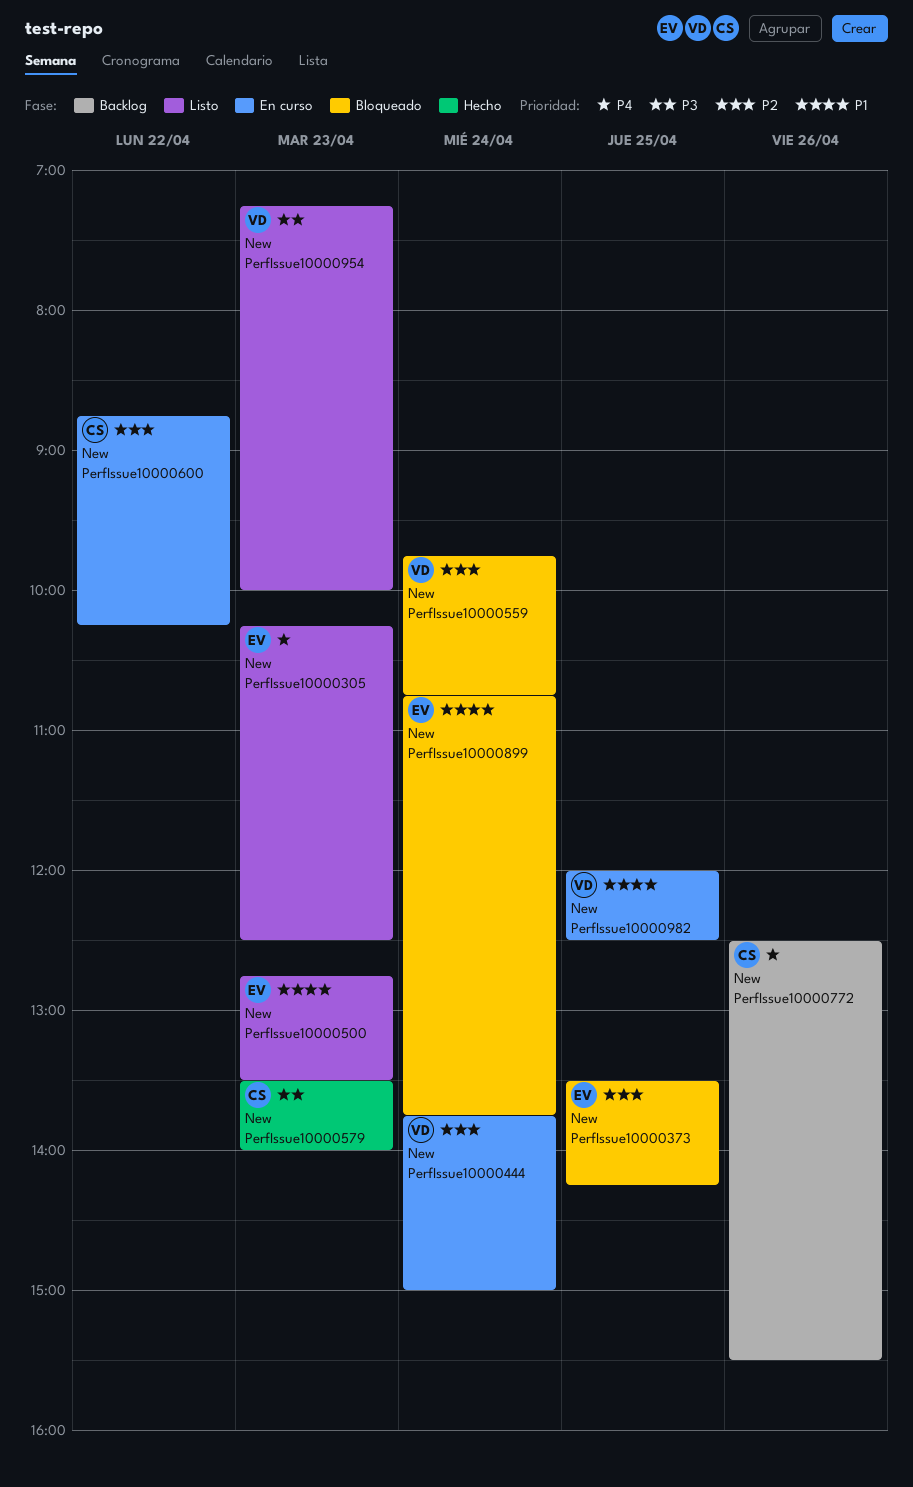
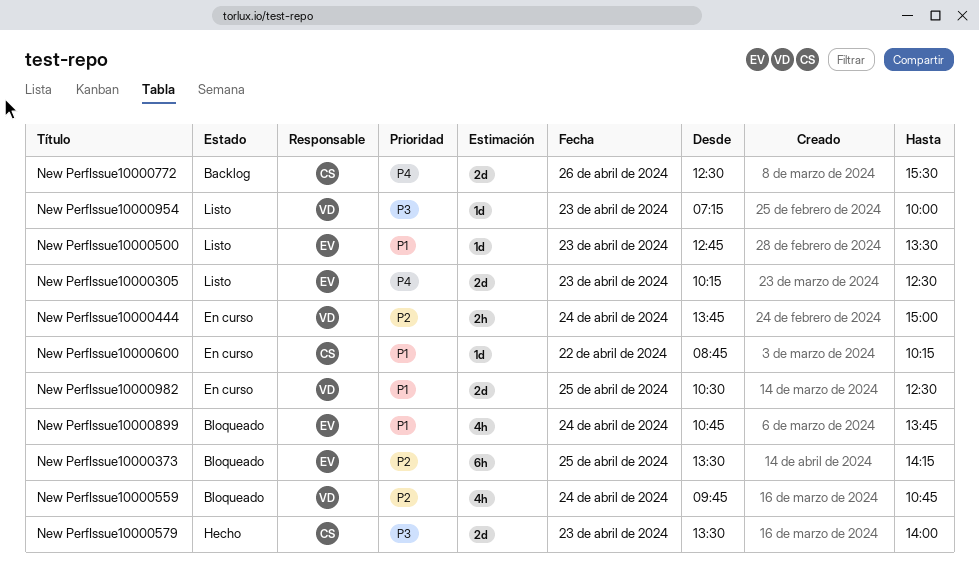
New PerfIssue10000600, priority: P2 -> P1
New PerfIssue10000982, begins: 12:00 -> 10:30

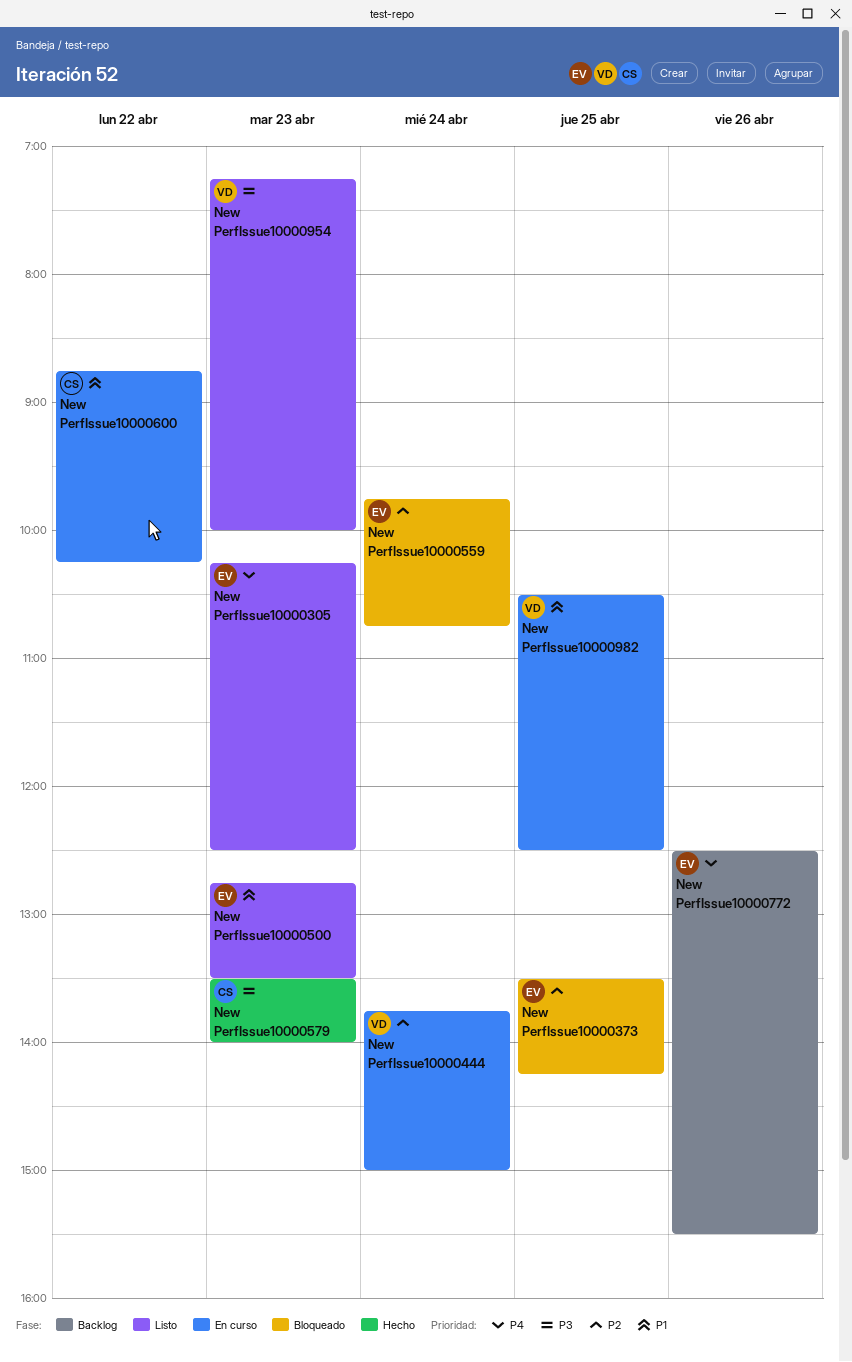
New PerfIssue10000559, owner: VD -> EV
New PerfIssue10000772, owner: CS -> EV
New PerfIssue10000899: present -> none

